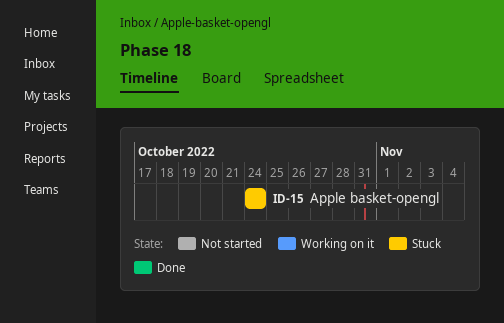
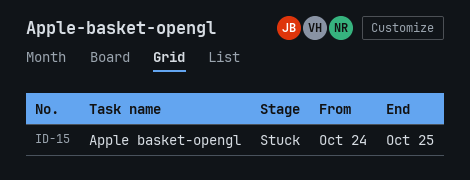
ID-15, due: Oct 24 -> Oct 25

